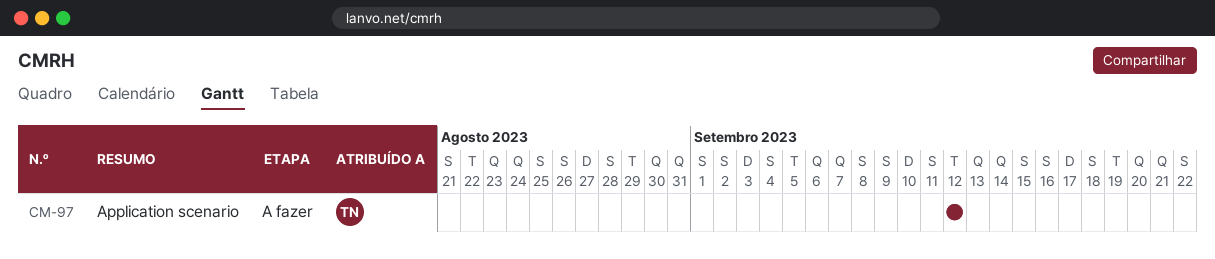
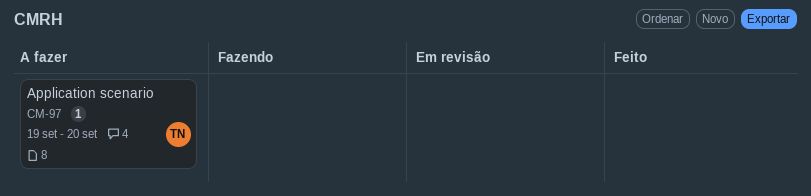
CM-97, start: Sep 12 -> Sep 19
CM-97, due: Sep 12 -> Sep 20

